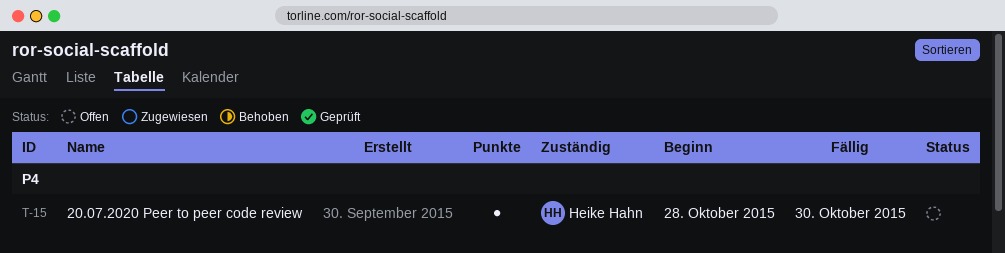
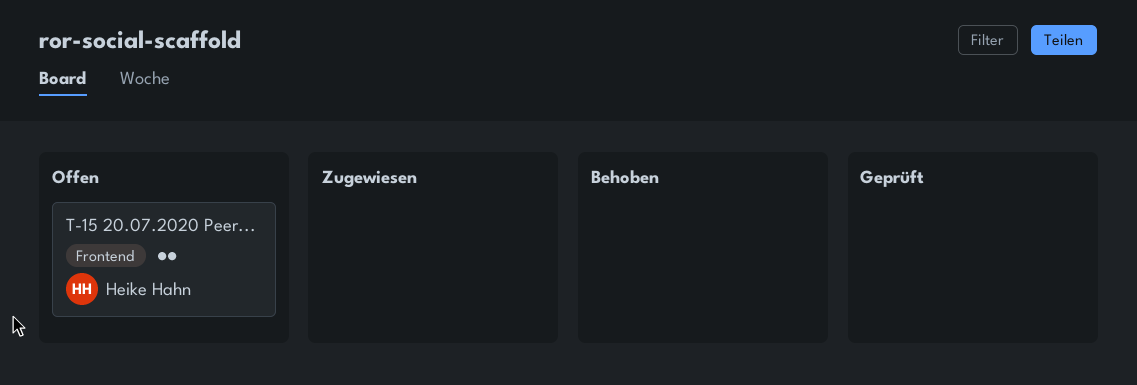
T-15, estimate: 1 -> 2

